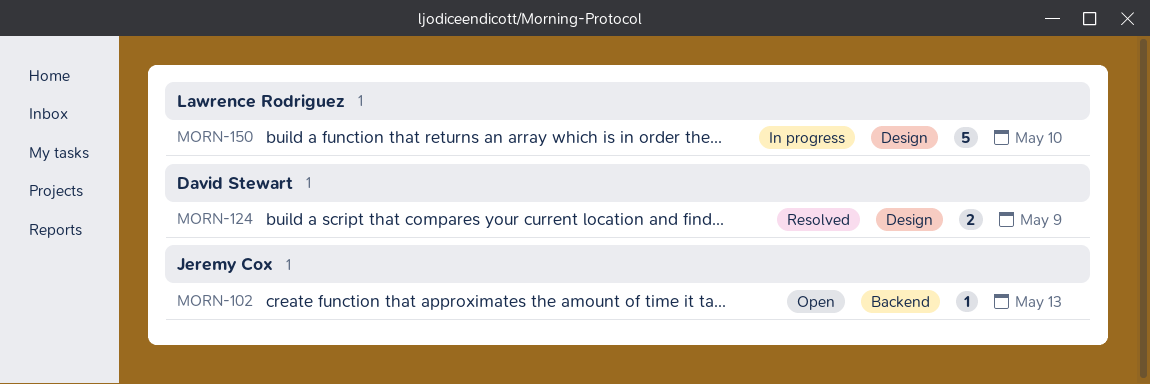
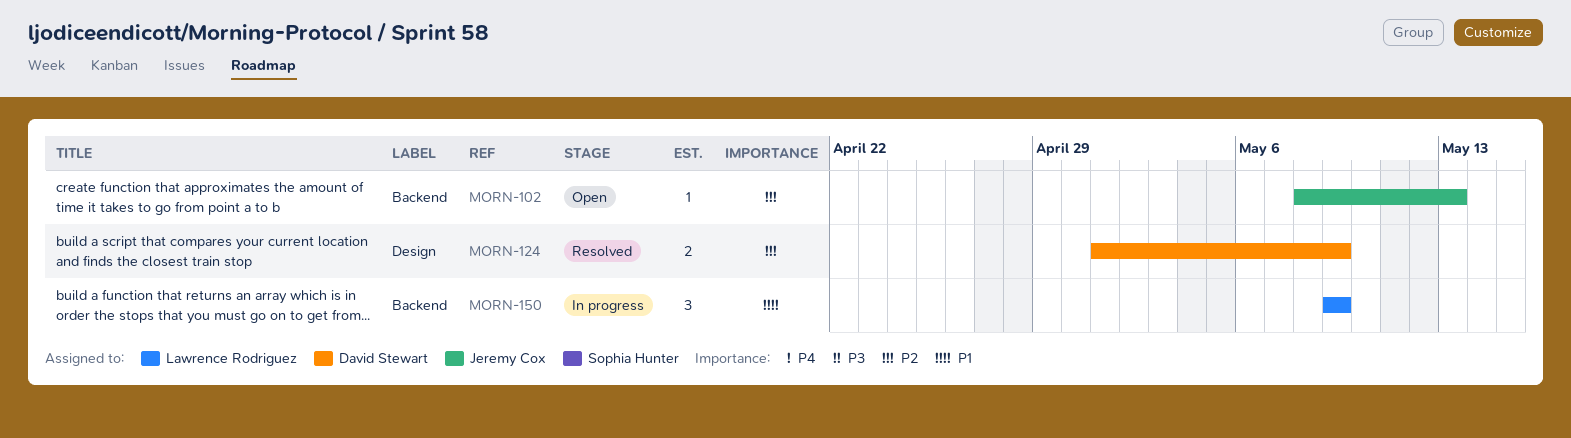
MORN-150, label: Design -> Backend
MORN-150, estimate: 5 -> 3
MORN-150, due: May 10 -> May 9

